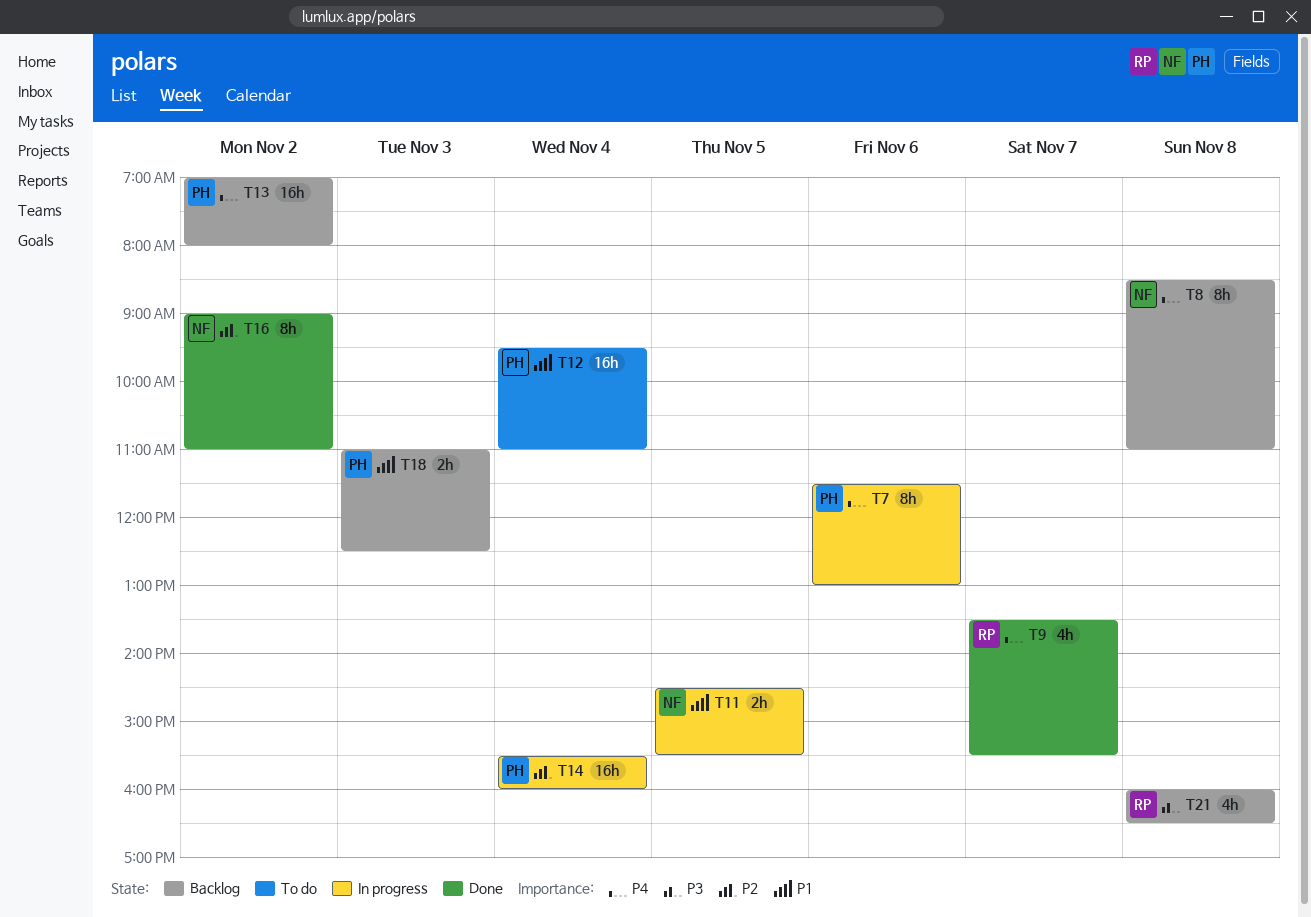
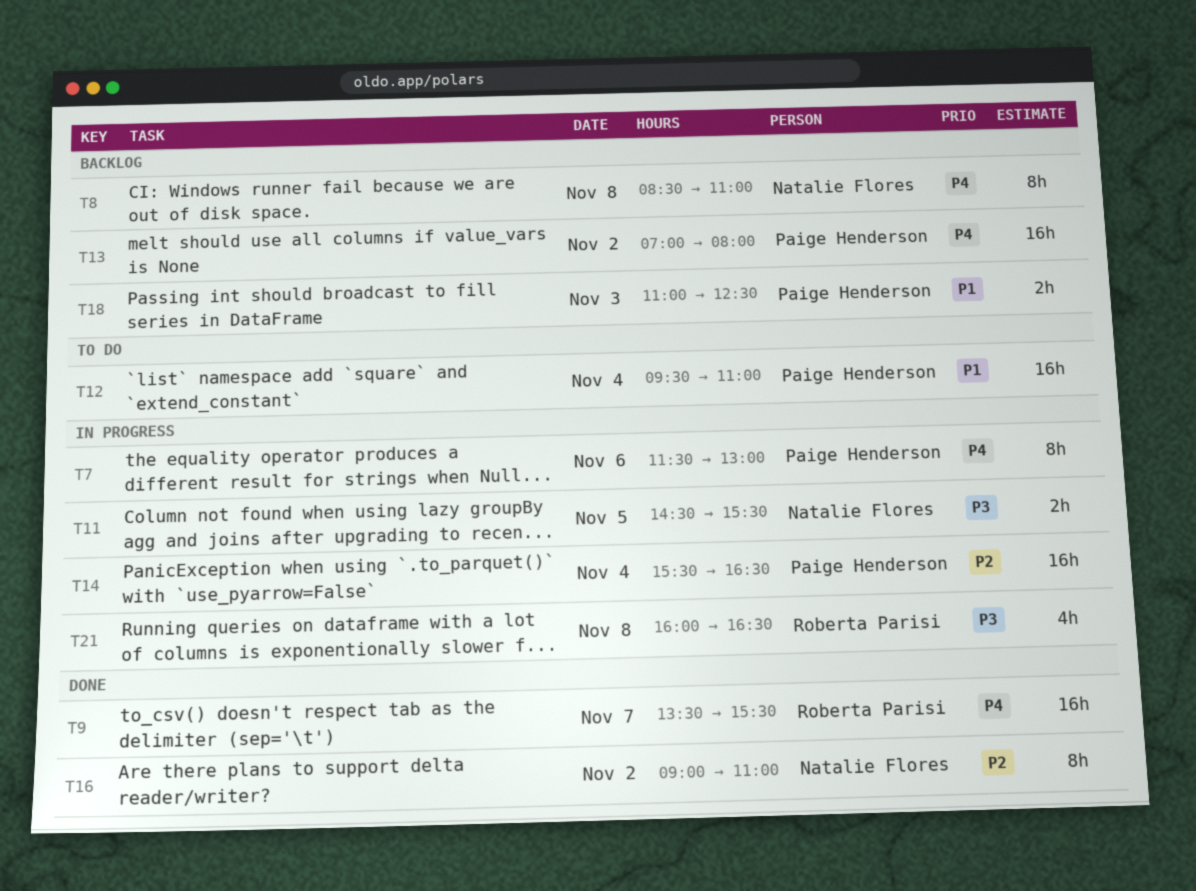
T9, estimate: 4h -> 16h
T11, priority: P1 -> P3
T14, ends: 16:00 -> 16:30
T21, status: Backlog -> In progress

